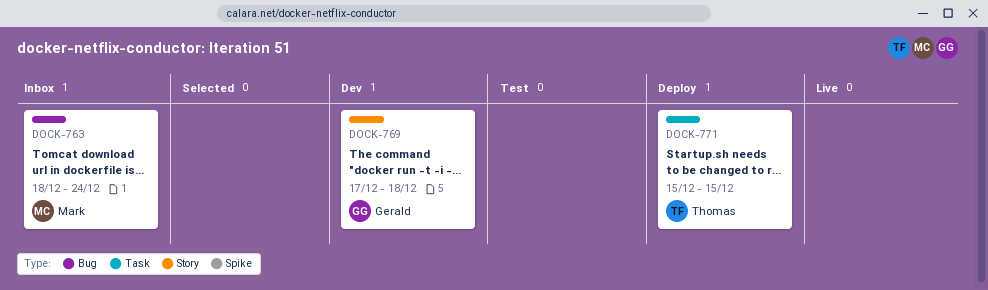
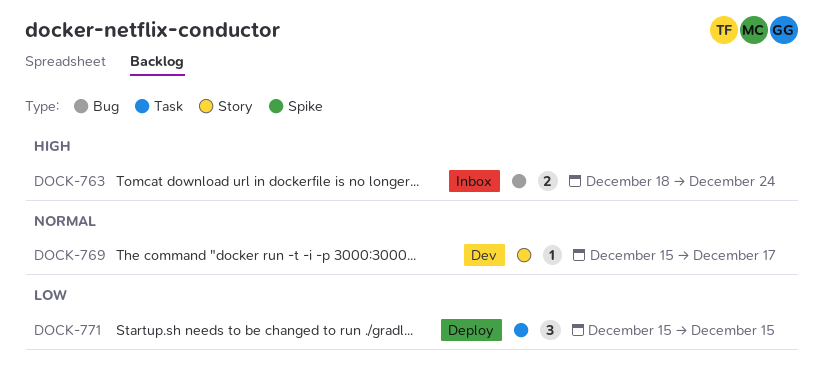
DOCK-769, start: Dec 17 -> Dec 15
DOCK-769, due: Dec 18 -> Dec 17

